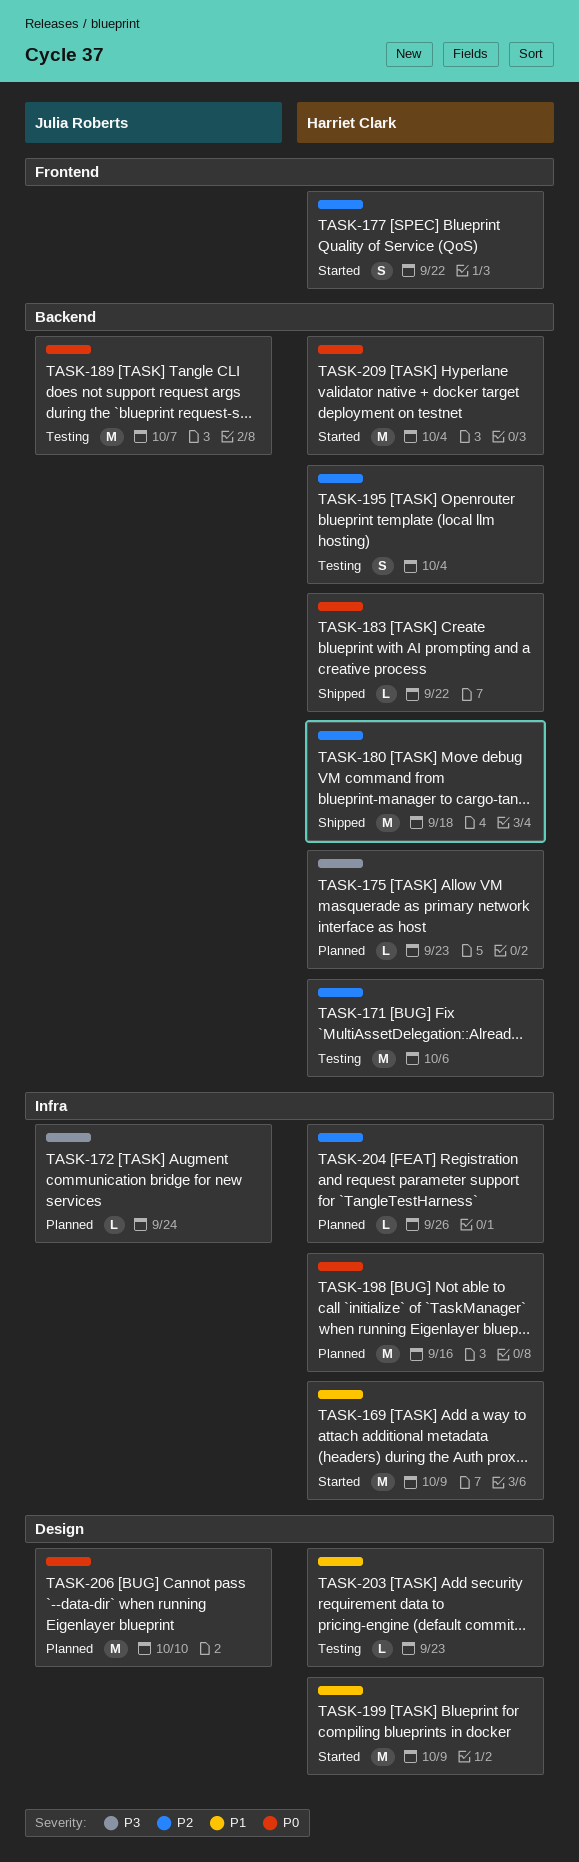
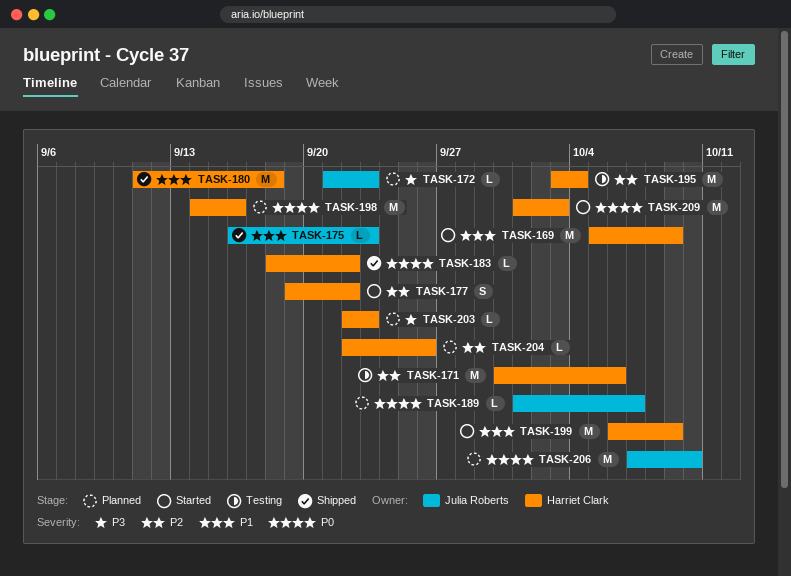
TASK-172, due: Sep 24 -> Sep 23
TASK-175, status: Planned -> Shipped
TASK-175, owner: Harriet Clark -> Julia Roberts
TASK-175, priority: P3 -> P1
TASK-180, priority: P2 -> P1
TASK-189, status: Testing -> Planned
TASK-189, estimate: M -> L
TASK-195, estimate: S -> M
TASK-203, status: Testing -> Planned
TASK-203, priority: P1 -> P3
TASK-209, due: Oct 4 -> Oct 3

